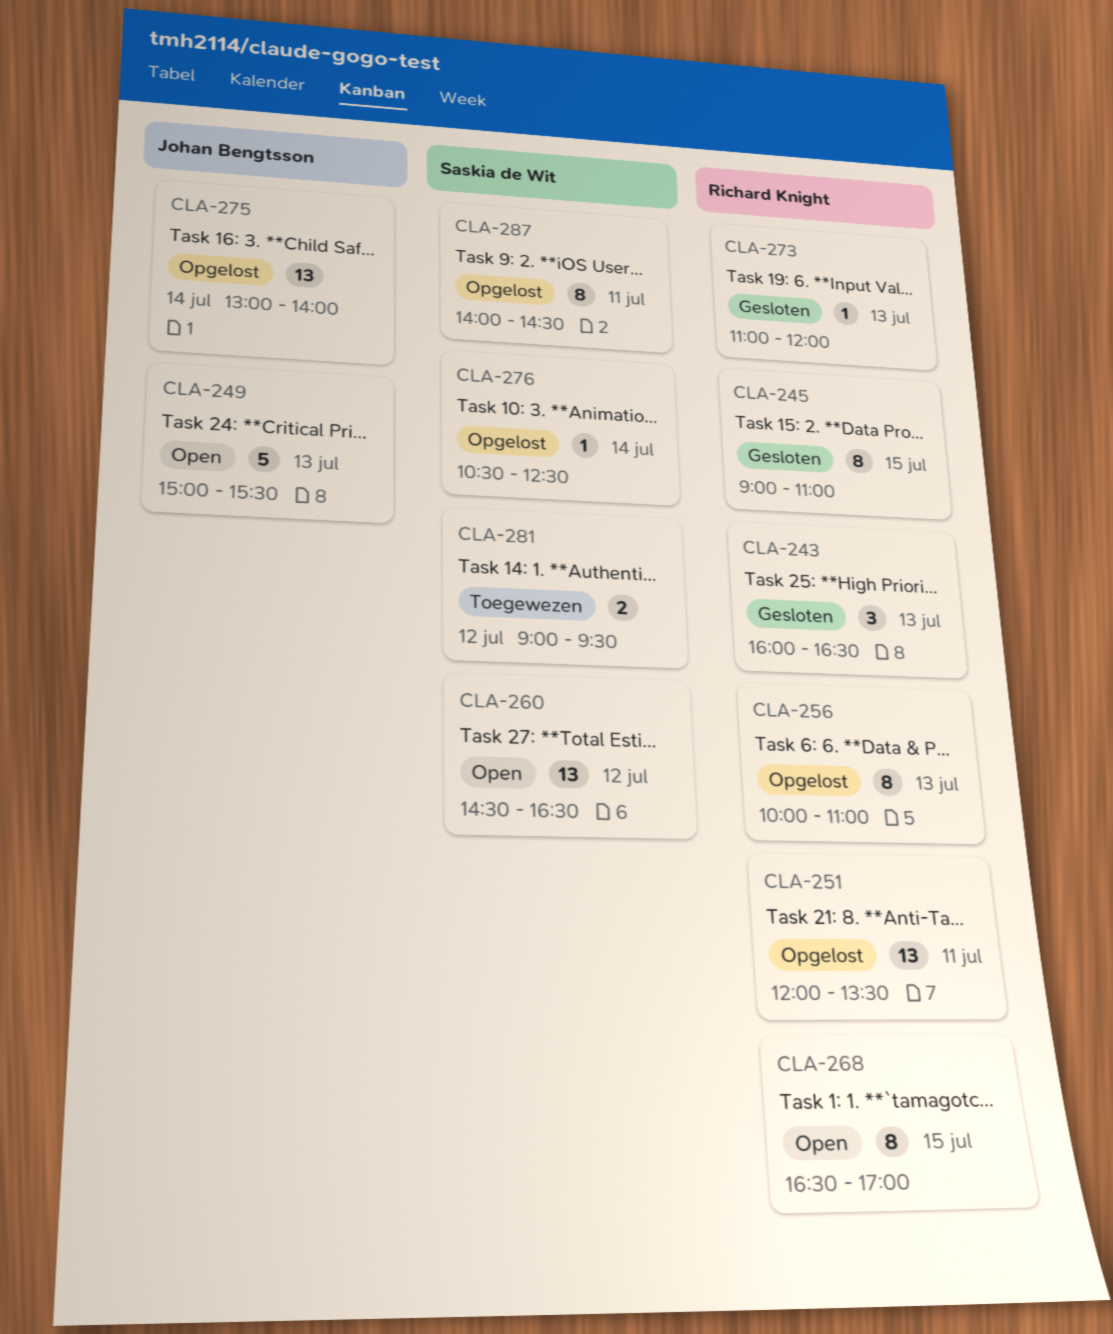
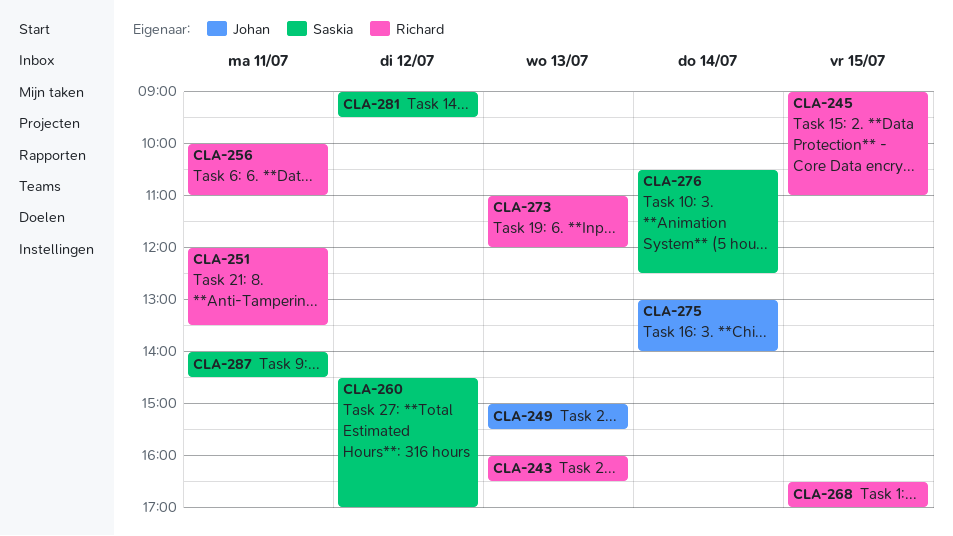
CLA-256, day: Jul 13 -> Jul 11
CLA-260, ends: 16:30 -> 17:00

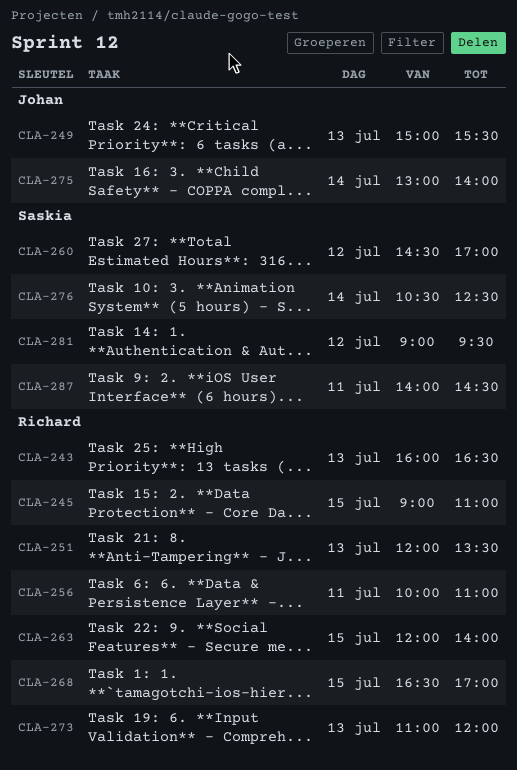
CLA-251, day: Jul 11 -> Jul 13
CLA-263: none -> present

